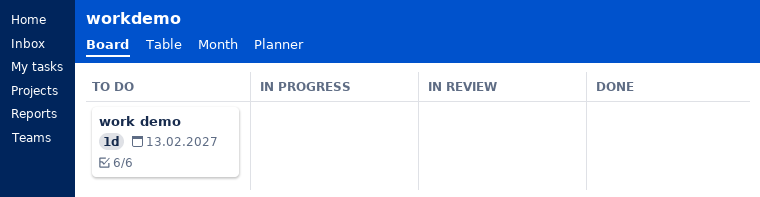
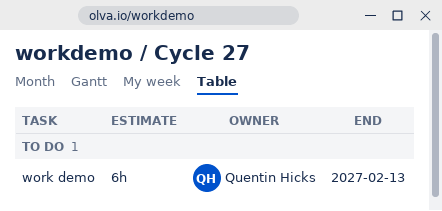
work demo, estimate: 1d -> 6h

